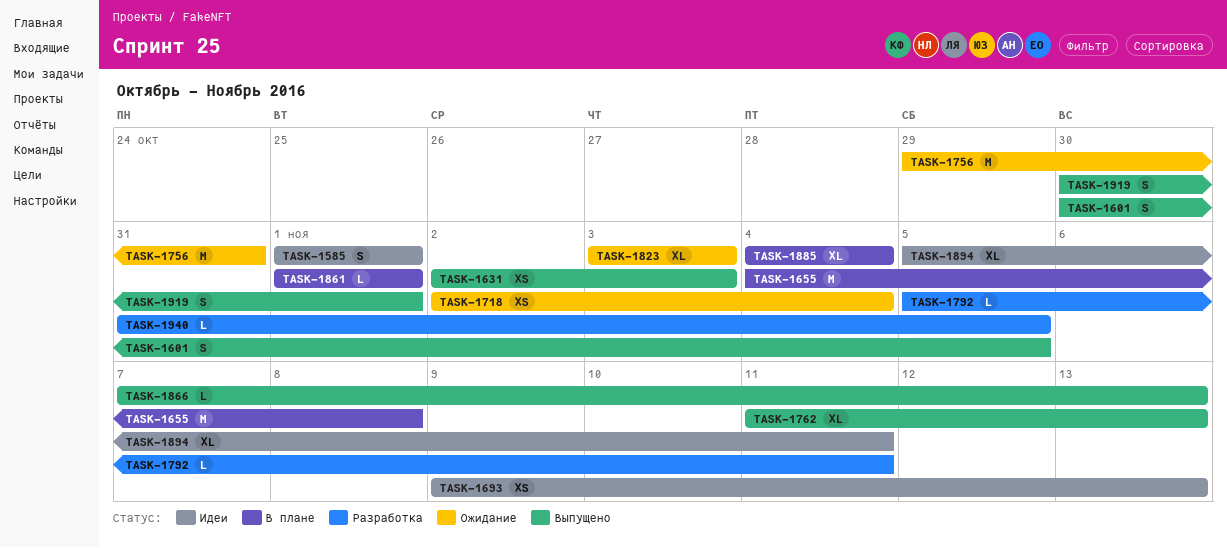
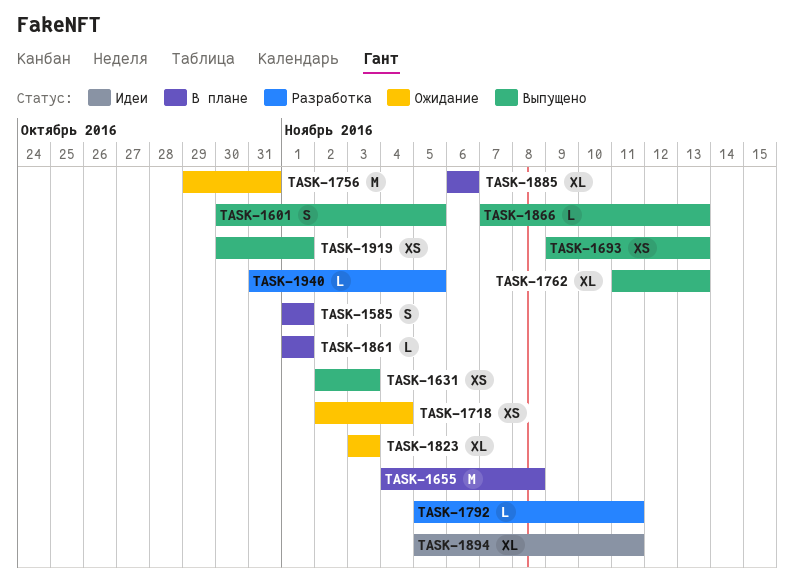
TASK-1585, status: Идеи -> В плане
TASK-1693, status: Идеи -> Выпущено
TASK-1885, start: Nov 4 -> Nov 6
TASK-1885, due: Nov 4 -> Nov 6
TASK-1919, estimate: S -> XS

